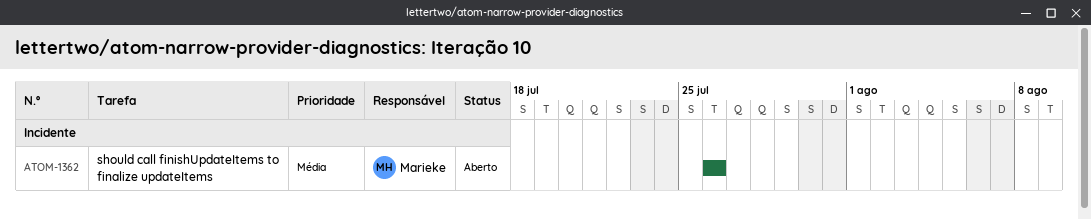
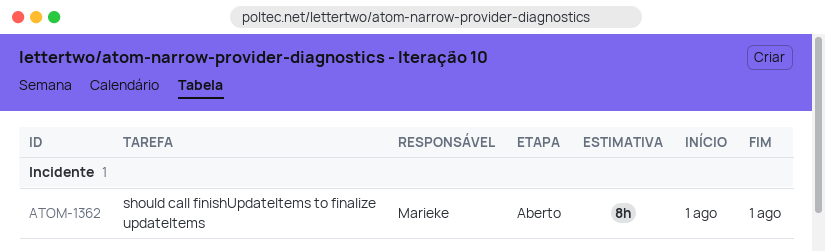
ATOM-1362, start: Jul 26 -> Aug 1
ATOM-1362, due: Jul 26 -> Aug 1

